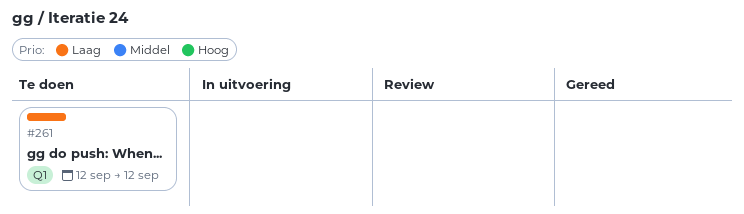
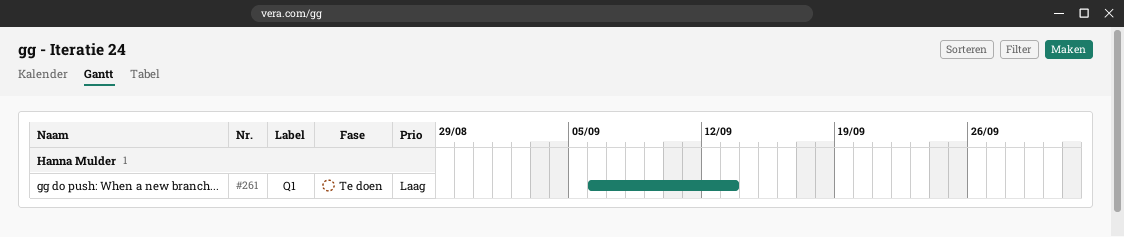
#261, start: Sep 12 -> Sep 6
#261, due: Sep 12 -> Sep 13

